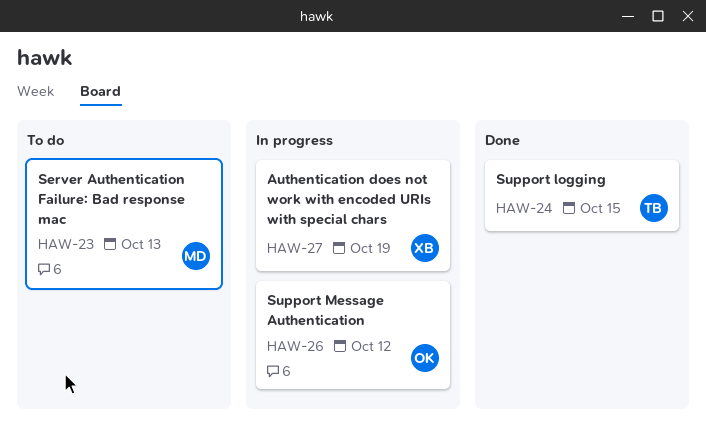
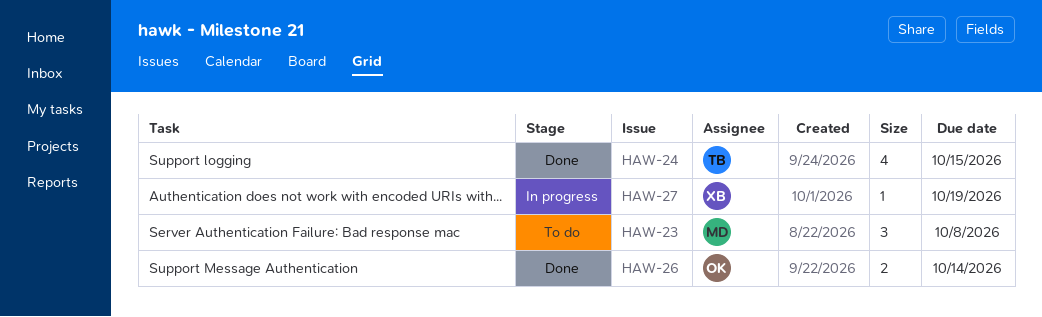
HAW-23, due: Oct 13 -> Oct 8
HAW-26, status: In progress -> Done
HAW-26, due: Oct 12 -> Oct 14

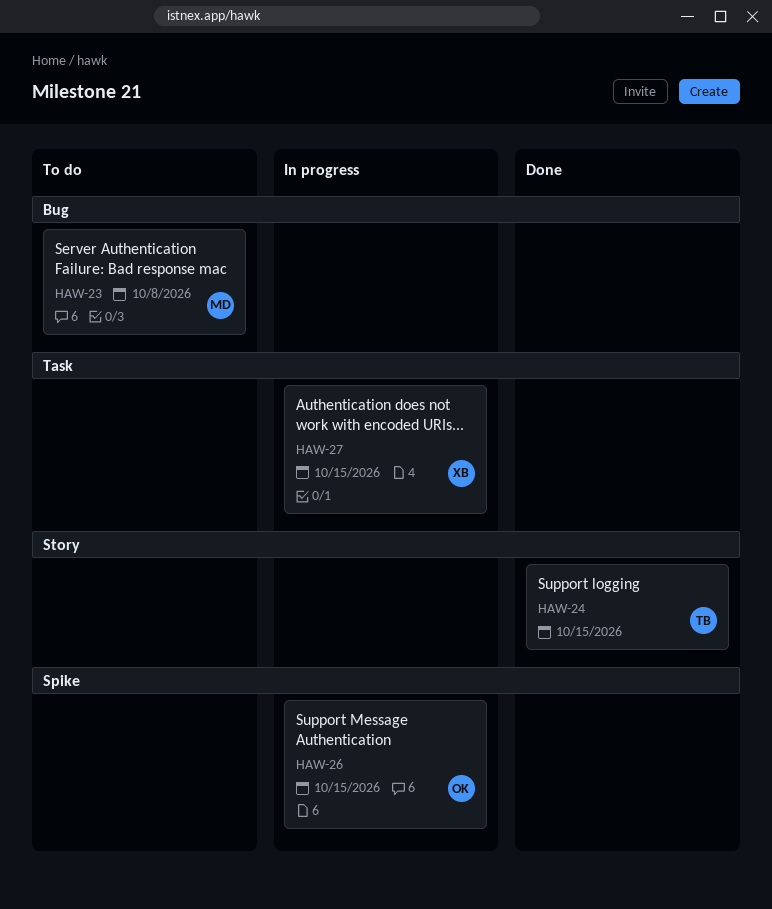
HAW-26, status: Done -> In progress
HAW-26, due: Oct 14 -> Oct 15
HAW-27, due: Oct 19 -> Oct 15

